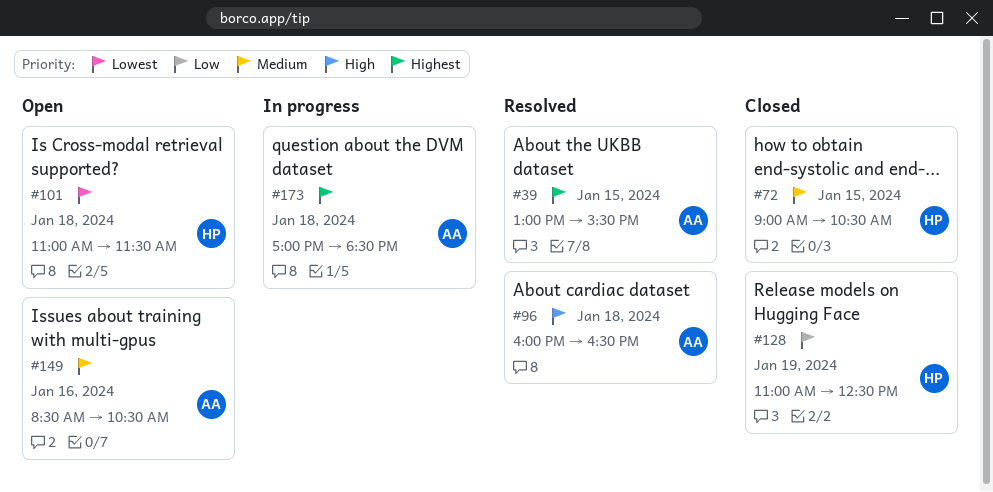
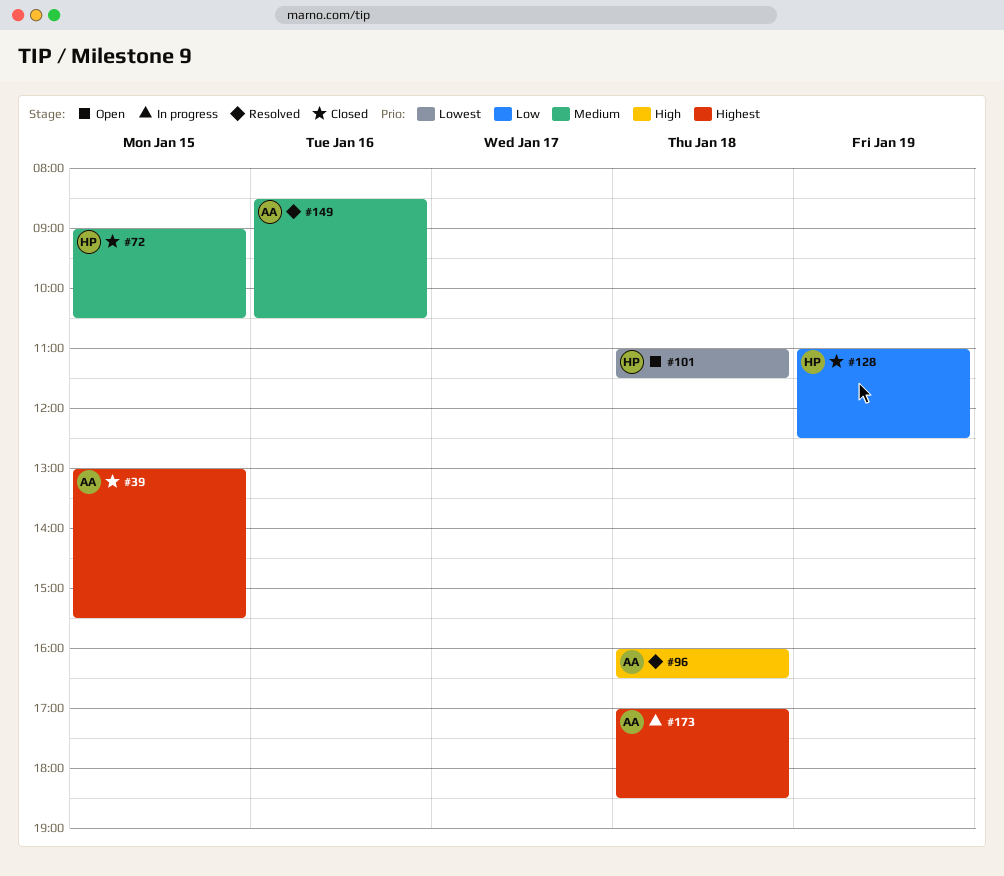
#39, status: Resolved -> Closed
#149, status: Open -> Resolved

